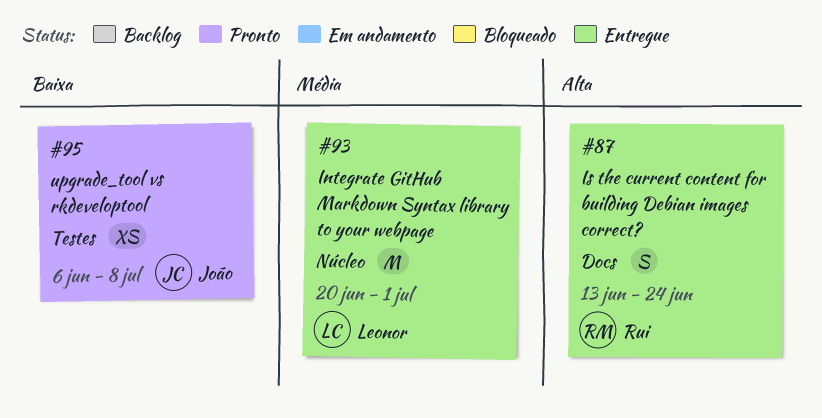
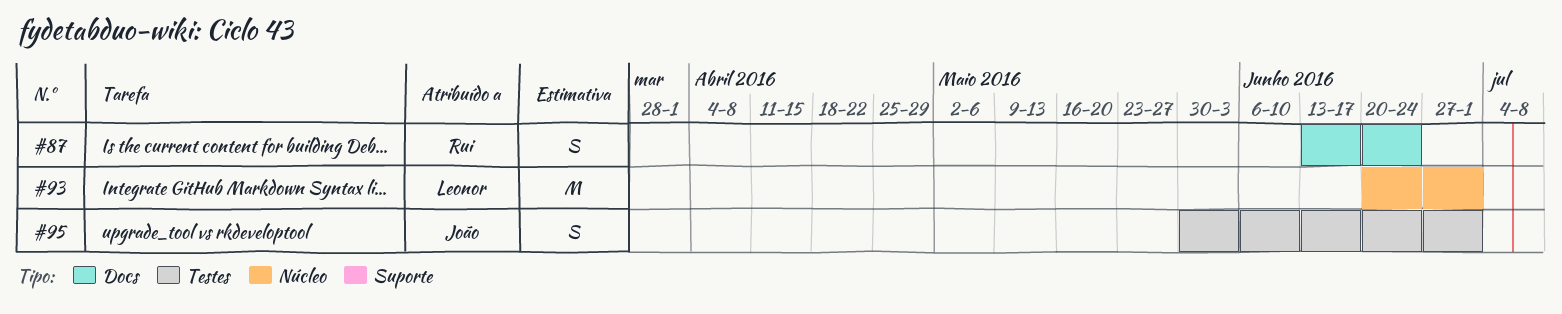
#95, estimate: XS -> S
#95, start: Jun 6 -> May 30
#95, due: Jul 8 -> Jul 1

